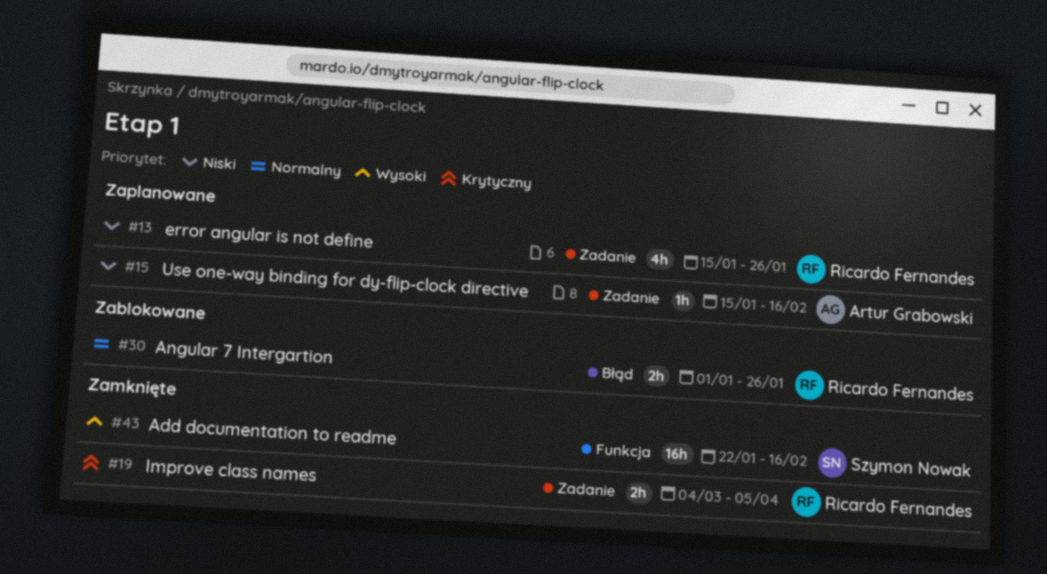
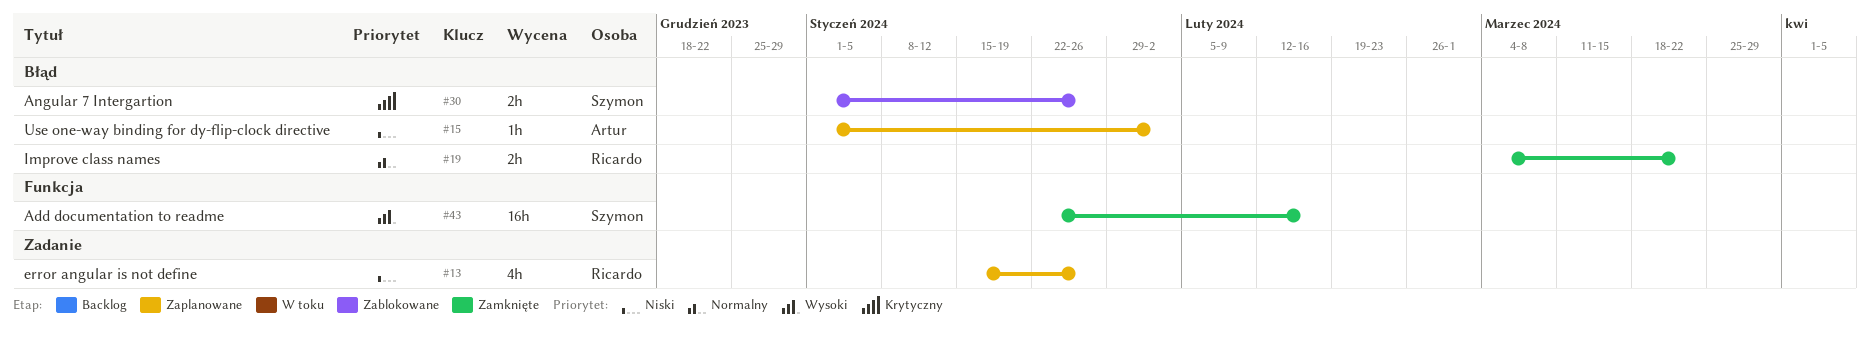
#15, label: Zadanie -> Błąd
#15, start: Jan 15 -> Jan 1
#15, due: Feb 16 -> Feb 2
#19, priority: Krytyczny -> Normalny
#19, label: Zadanie -> Błąd
#19, due: Apr 5 -> Mar 22
#30, owner: Ricardo Fernandes -> Szymon Nowak
#30, priority: Normalny -> Krytyczny

